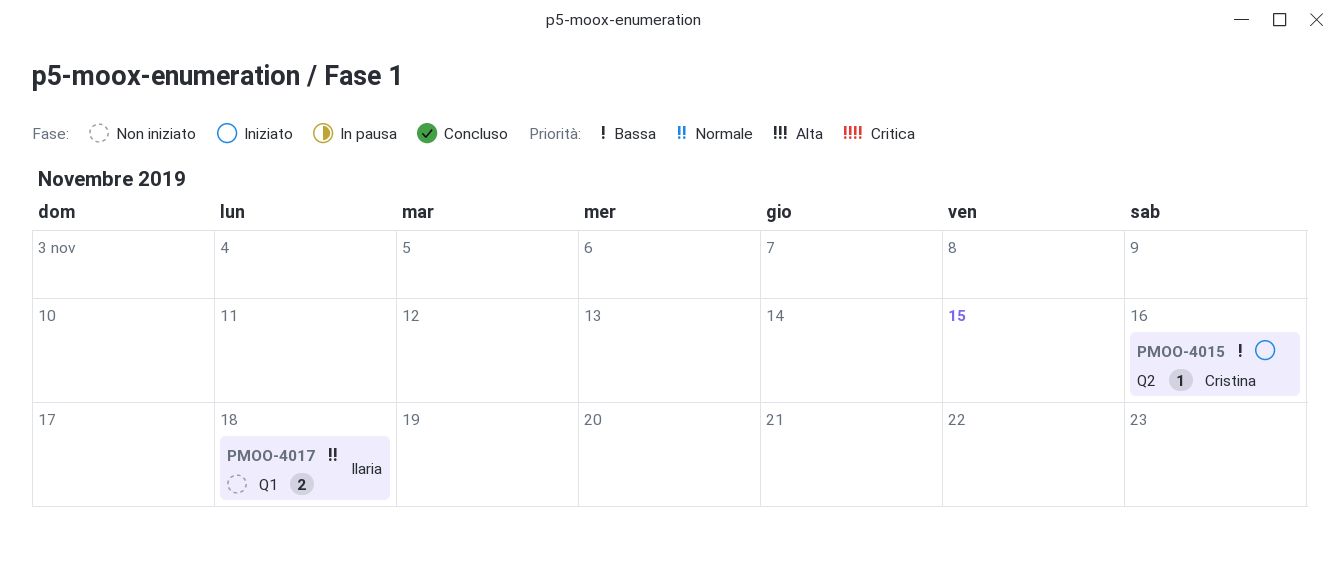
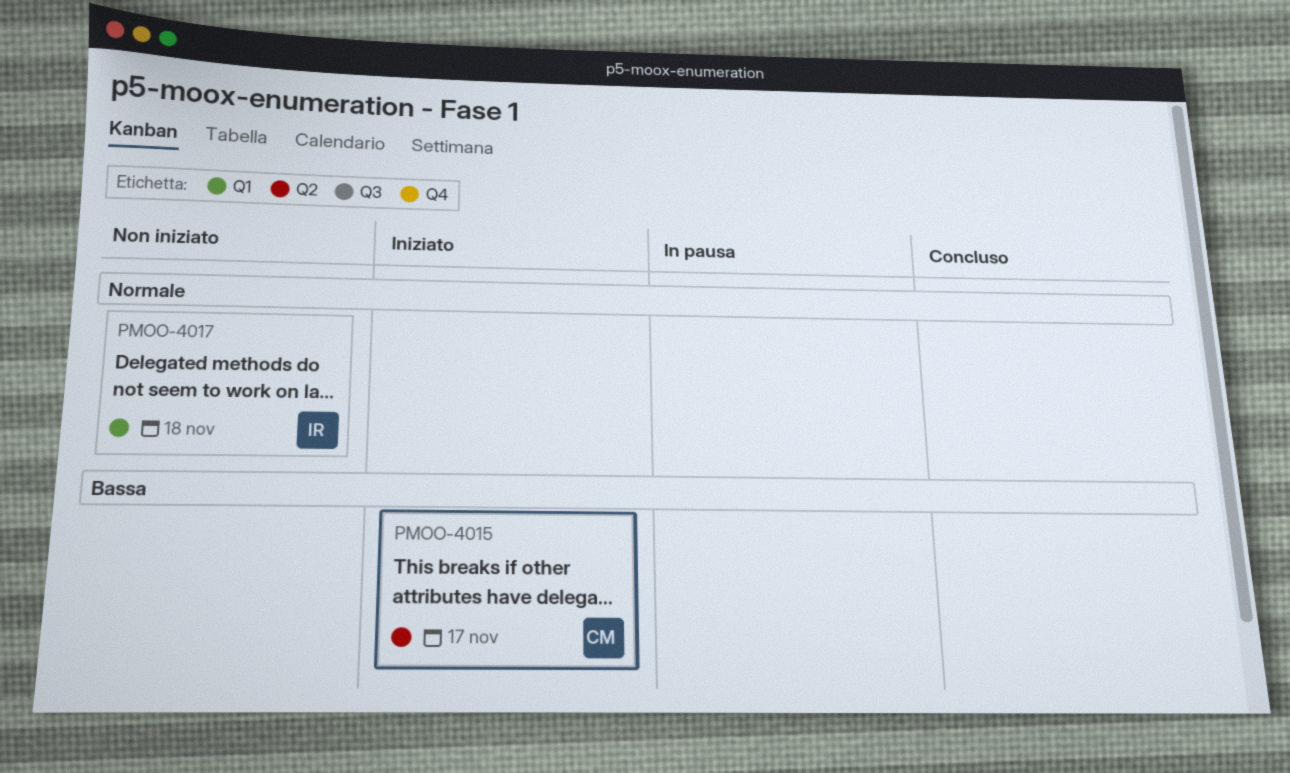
PMOO-4015, due: Nov 16 -> Nov 17

